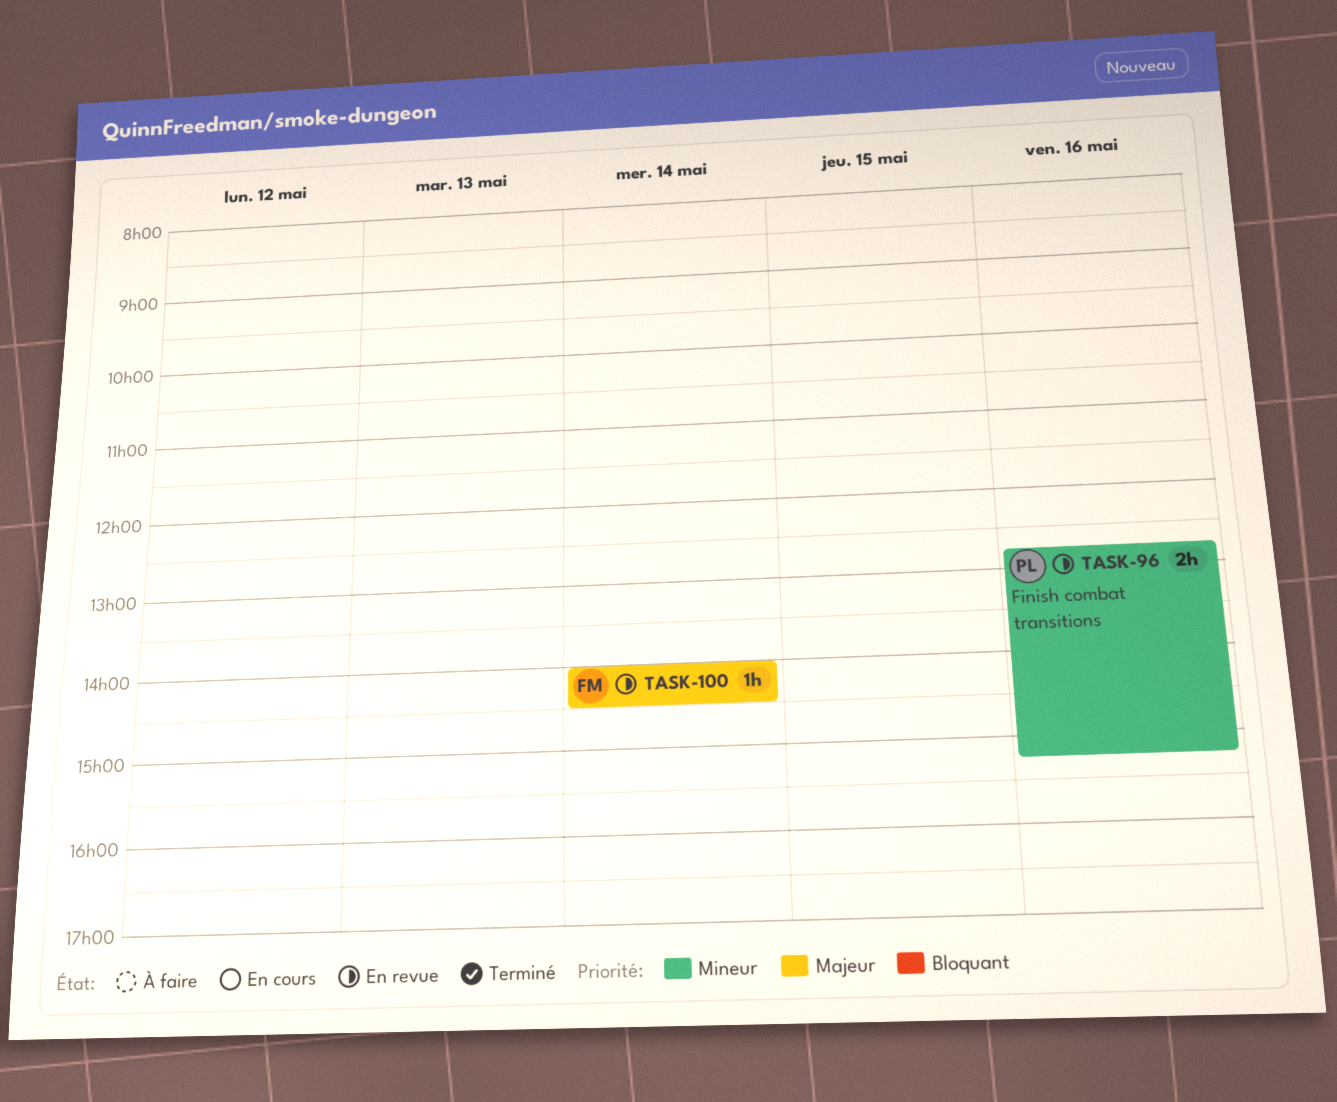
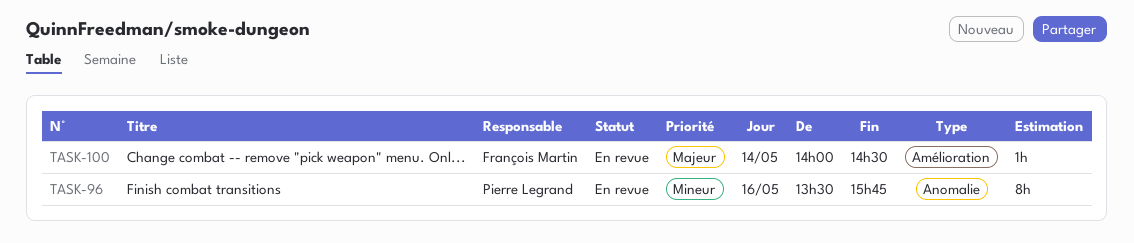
TASK-96, estimate: 2h -> 8h
TASK-96, begins: 12:45 -> 13:30
TASK-96, ends: 15:15 -> 15:45

